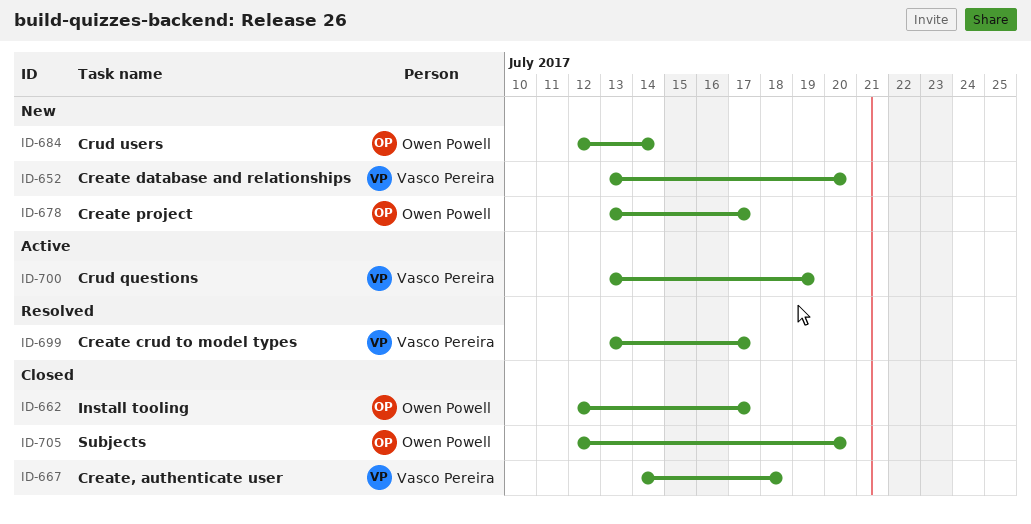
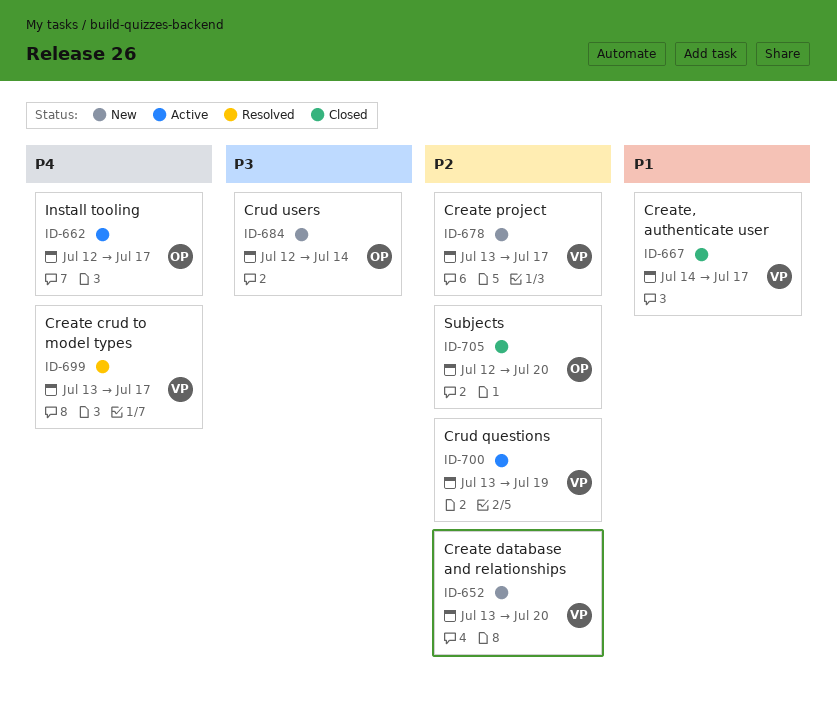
ID-662, status: Closed -> Active
ID-667, due: Jul 18 -> Jul 17
ID-678, owner: Owen Powell -> Vasco Pereira

